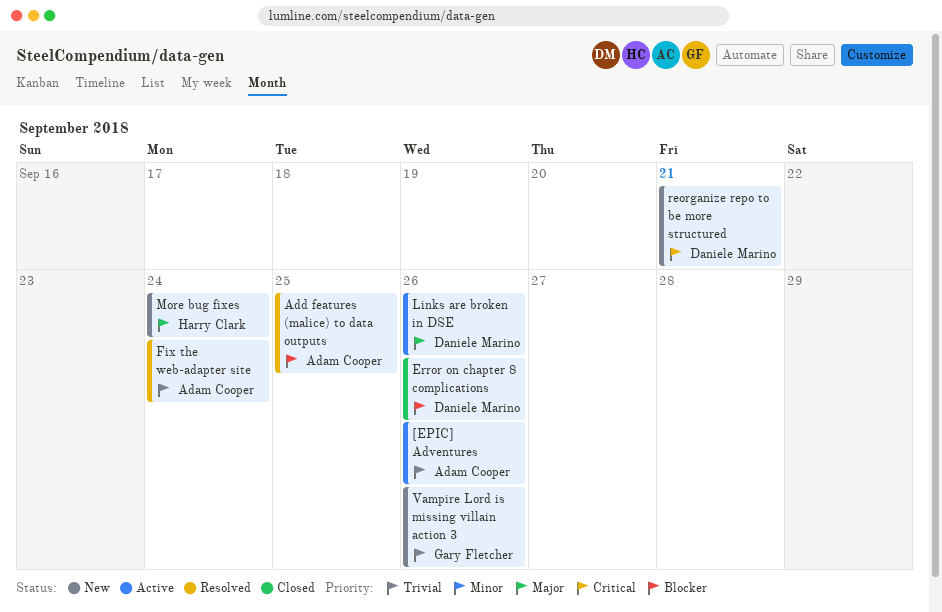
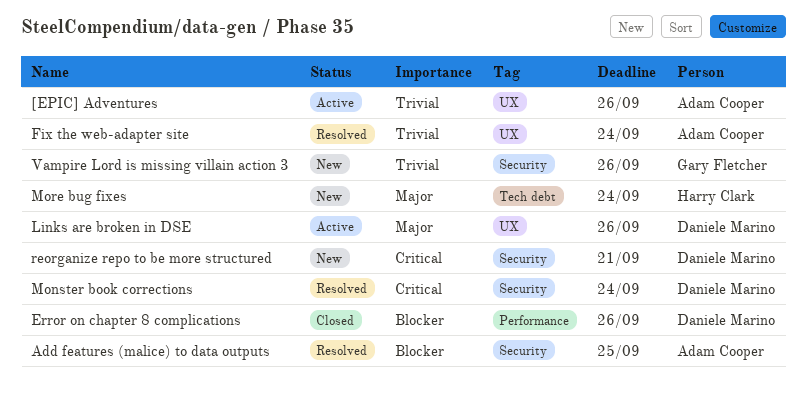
Monster book corrections: none -> present

